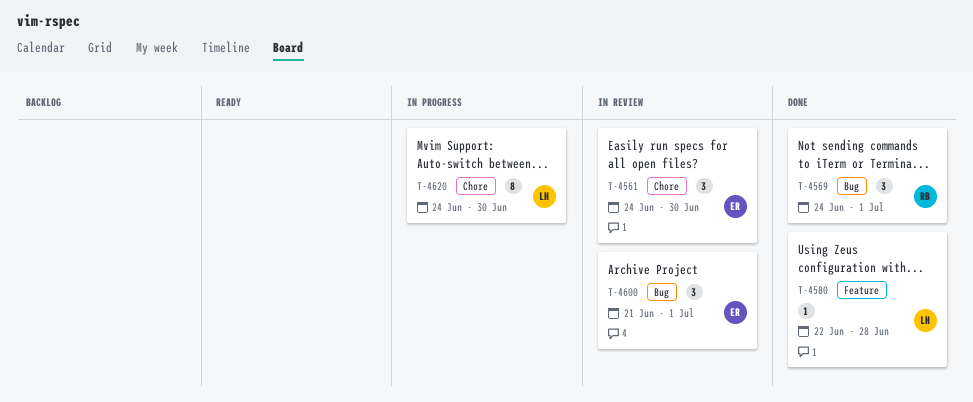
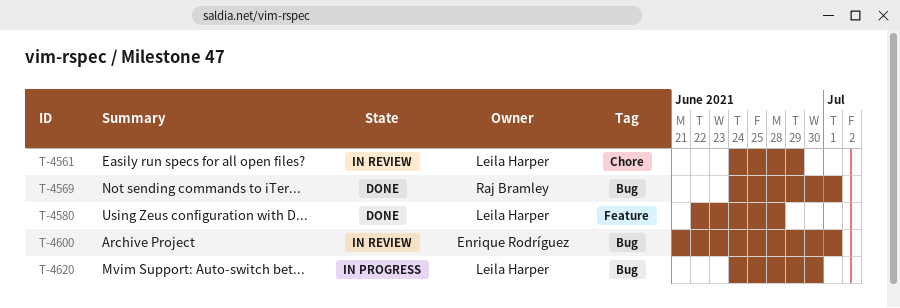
T-4561, owner: Enrique Rodríguez -> Leila Harper
T-4561, due: Jun 30 -> Jun 29
T-4620, label: Chore -> Bug

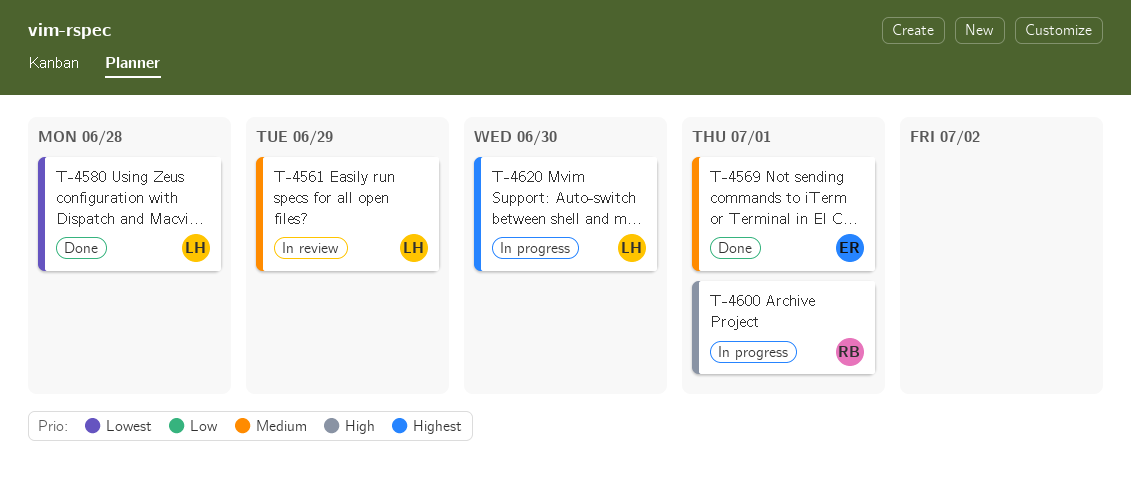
T-4569, owner: Raj Bramley -> Enrique Rodríguez
T-4600, status: In review -> In progress
T-4600, owner: Enrique Rodríguez -> Raj Bramley

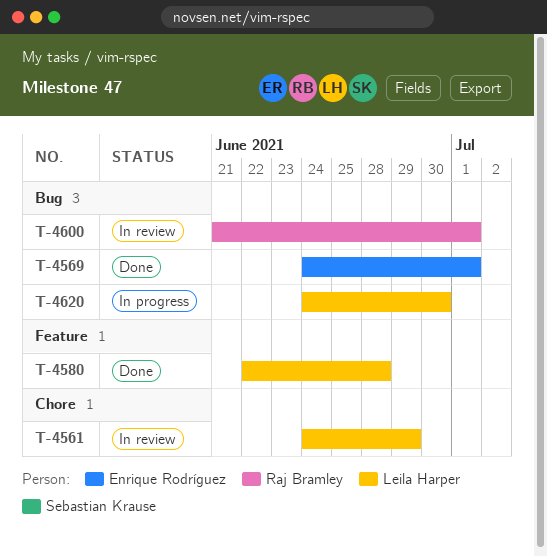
T-4600, status: In progress -> In review

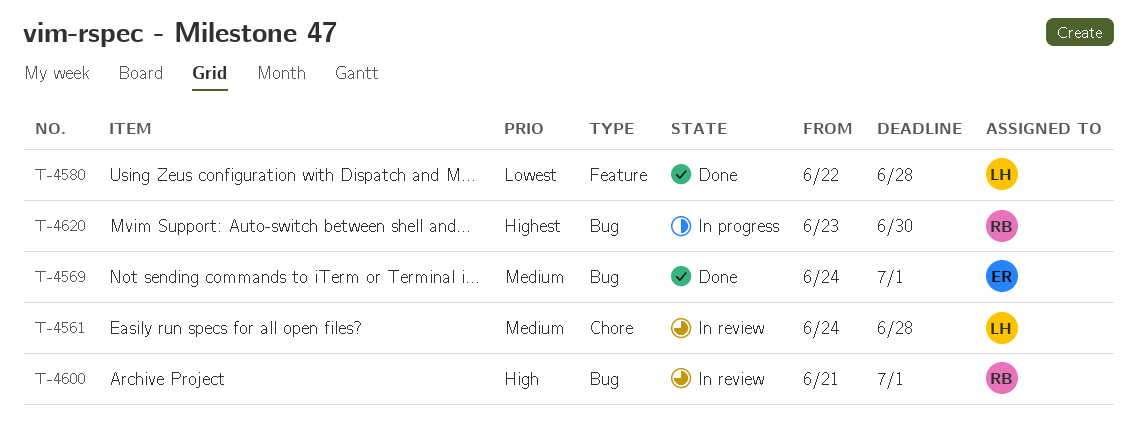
T-4561, due: Jun 29 -> Jun 28
T-4620, owner: Leila Harper -> Raj Bramley
T-4620, start: Jun 24 -> Jun 23

